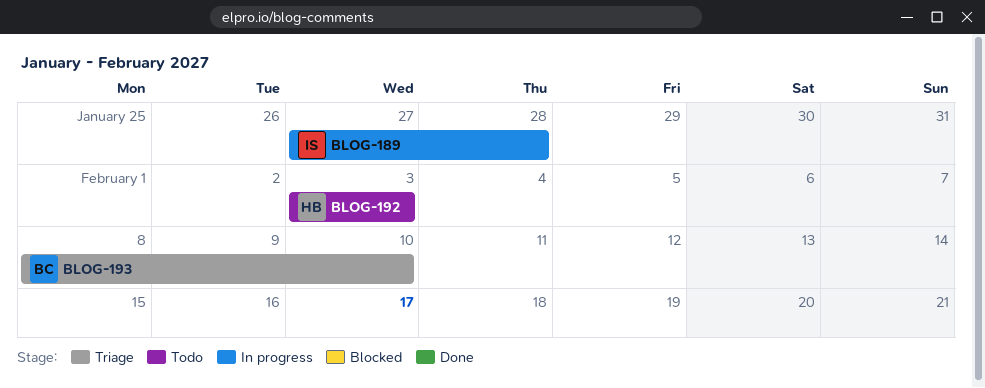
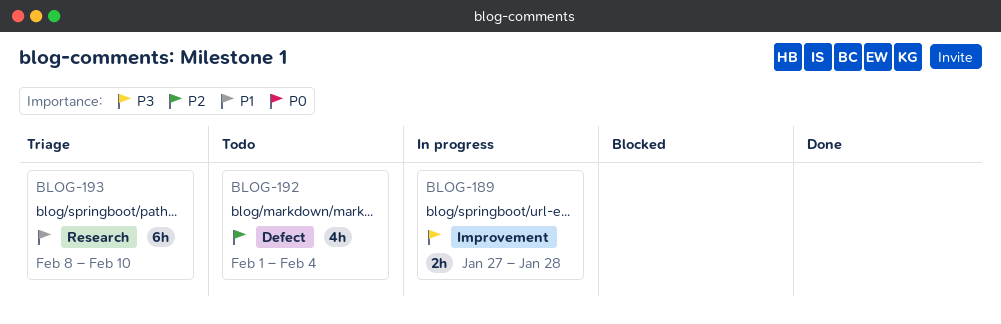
BLOG-192, start: Feb 3 -> Feb 1
BLOG-192, due: Feb 3 -> Feb 4

